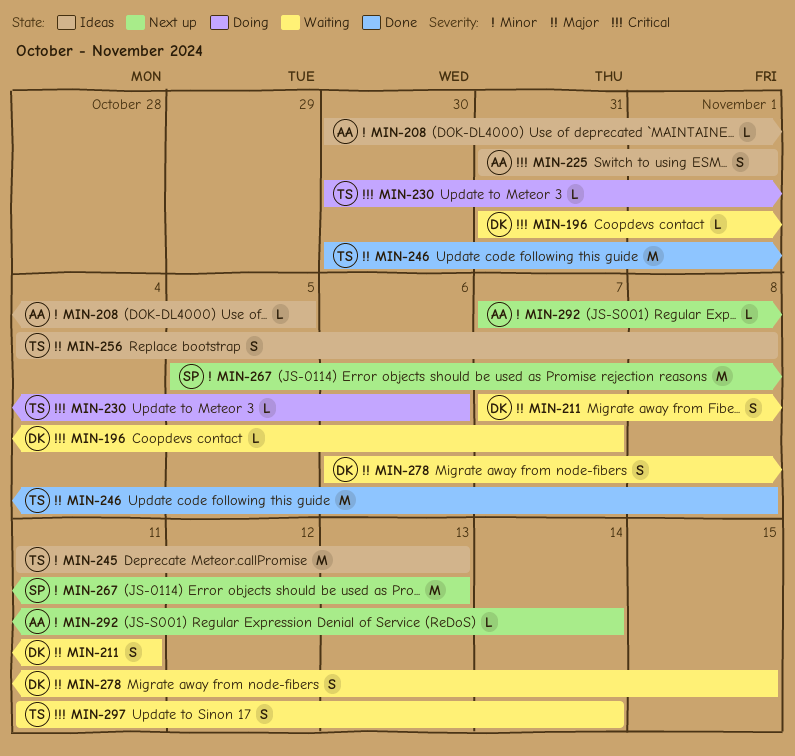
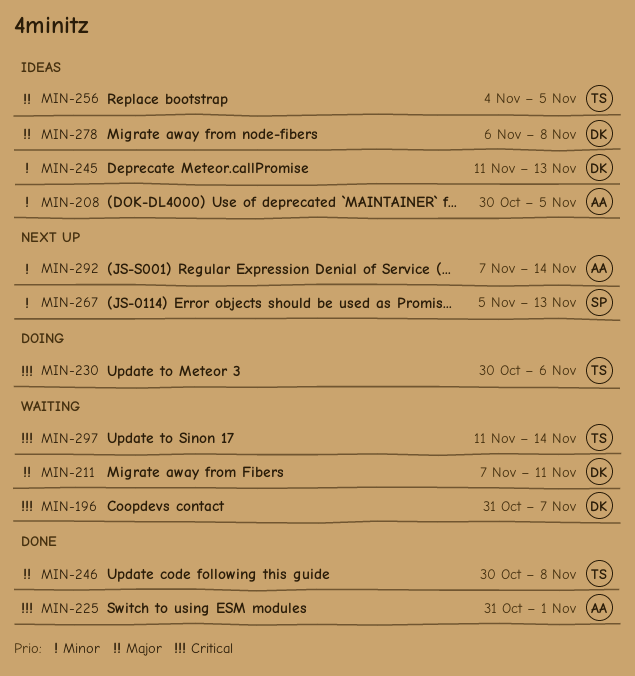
MIN-225, status: Ideas -> Done
MIN-245, owner: TS -> DK
MIN-256, due: Nov 8 -> Nov 5
MIN-278, status: Waiting -> Ideas
MIN-278, due: Nov 15 -> Nov 8

